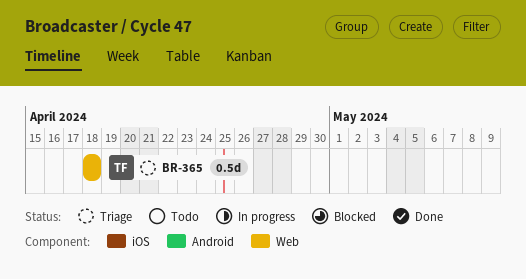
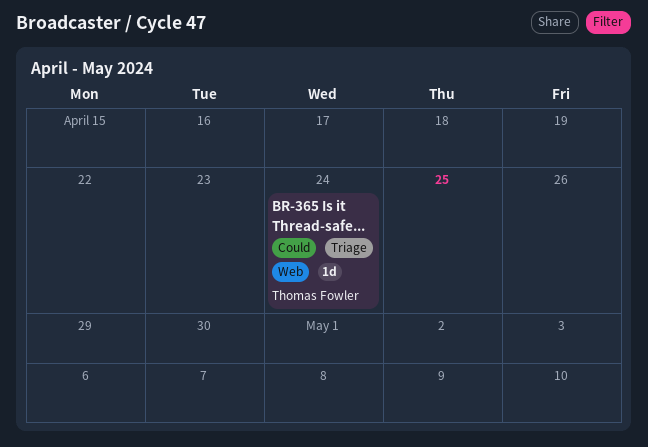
BR-365, estimate: 0.5d -> 1d
BR-365, due: Apr 18 -> Apr 24

